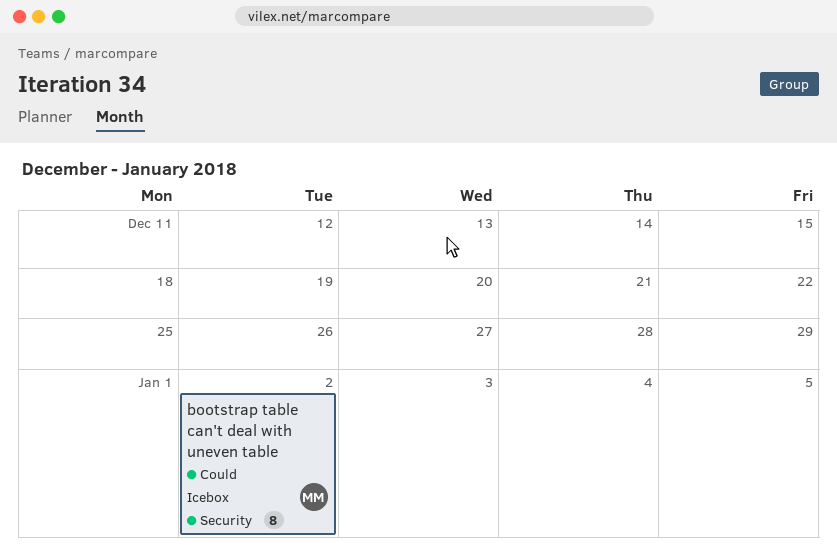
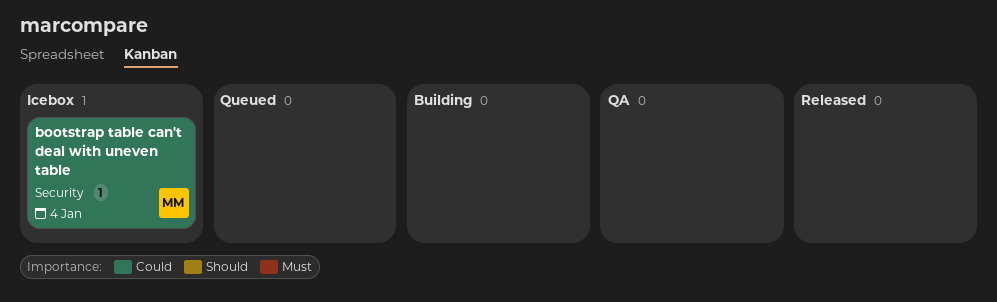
bootstrap table can't deal with uneven table, estimate: 8 -> 1
bootstrap table can't deal with uneven table, due: Jan 2 -> Jan 4

